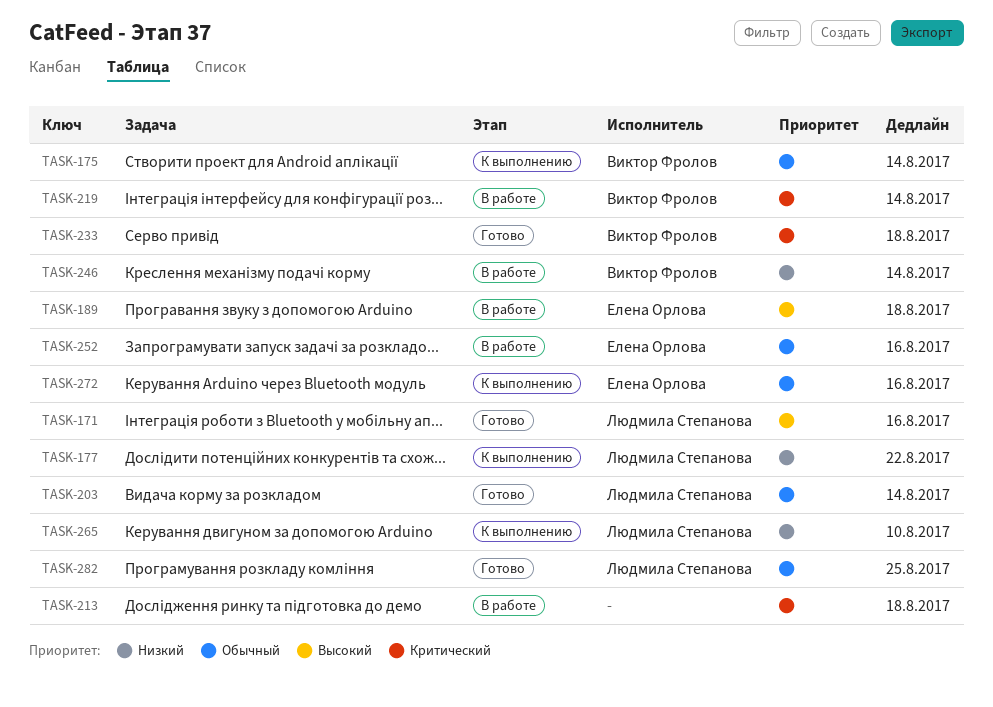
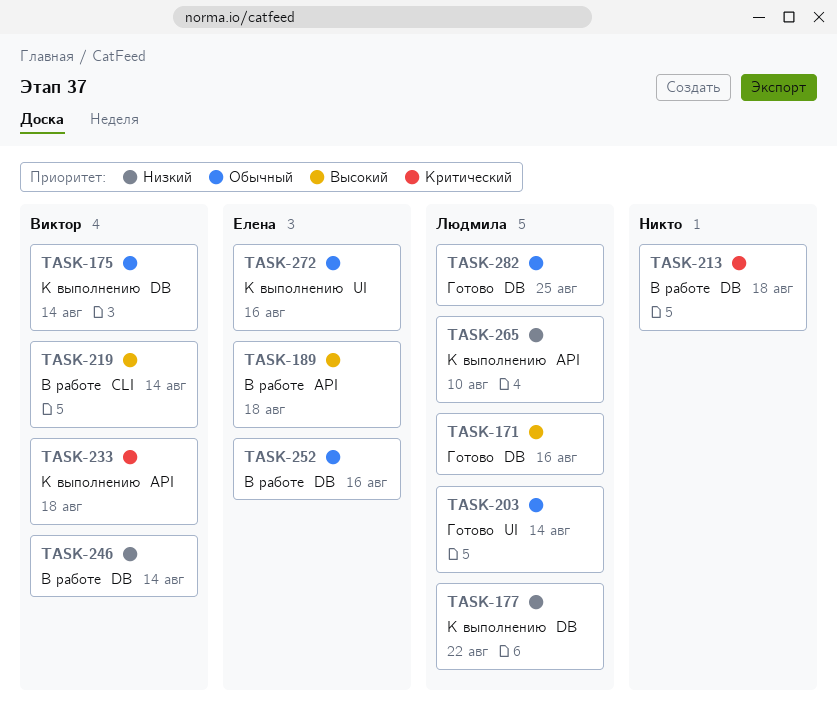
TASK-219, priority: Критический -> Высокий
TASK-233, status: Готово -> К выполнению

